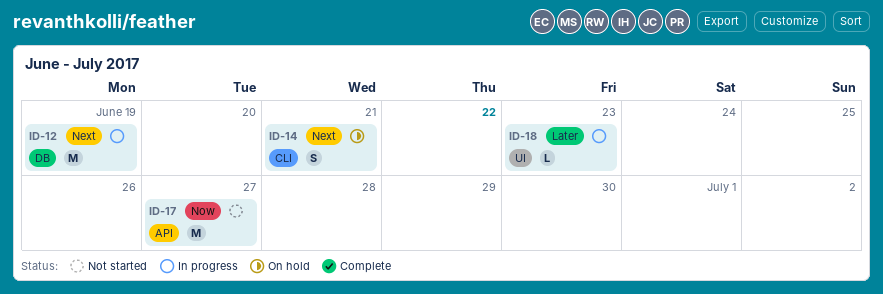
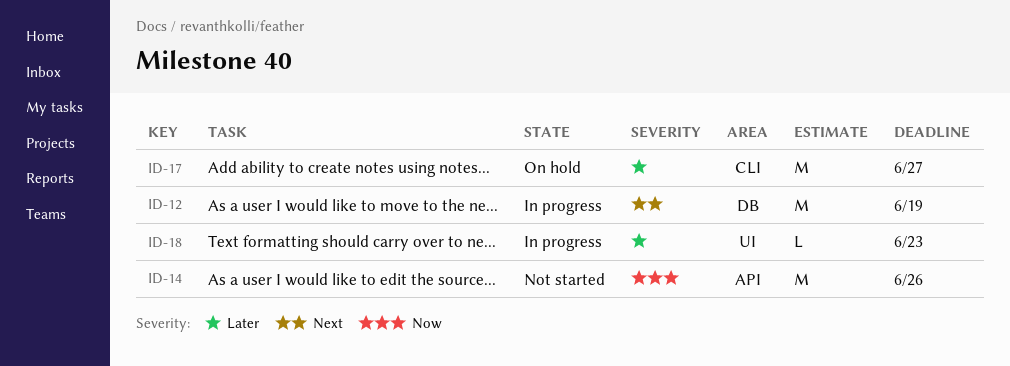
ID-14, status: On hold -> Not started
ID-14, priority: Next -> Now
ID-14, label: CLI -> API
ID-14, estimate: S -> M
ID-14, due: Jun 21 -> Jun 26
ID-17, status: Not started -> On hold
ID-17, priority: Now -> Later
ID-17, label: API -> CLI

